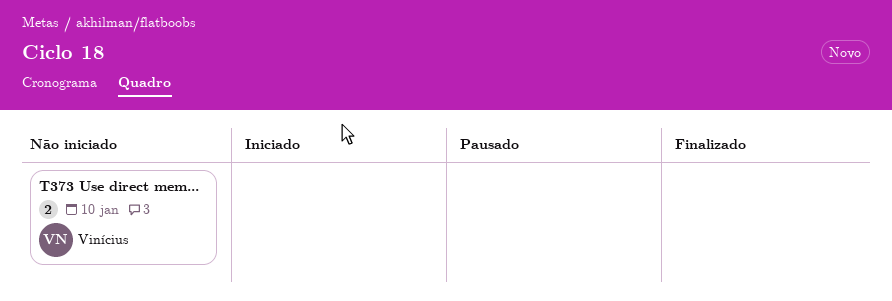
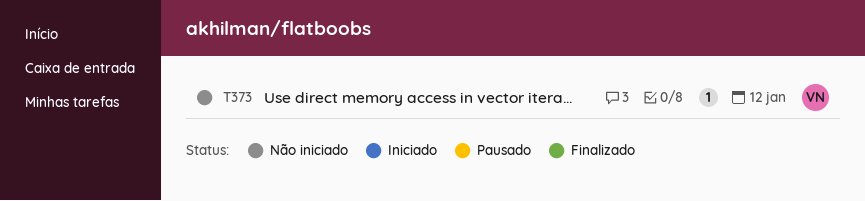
T373, estimate: 2 -> 1
T373, due: Jan 10 -> Jan 12

